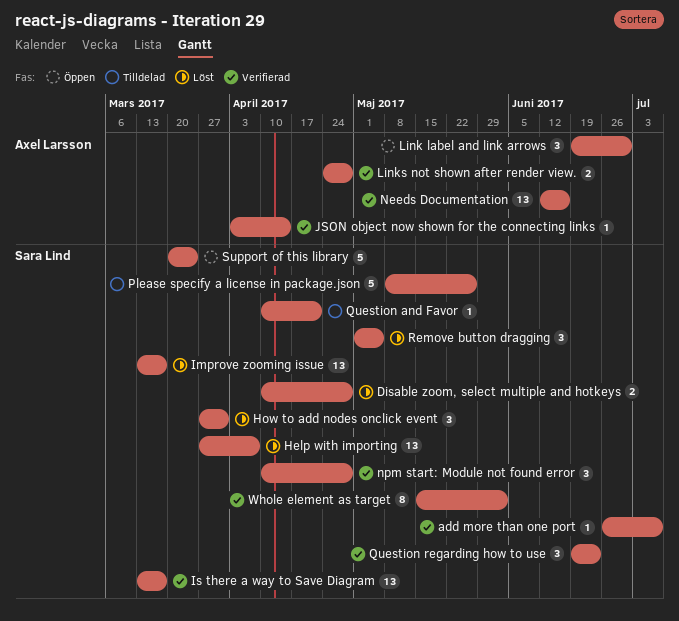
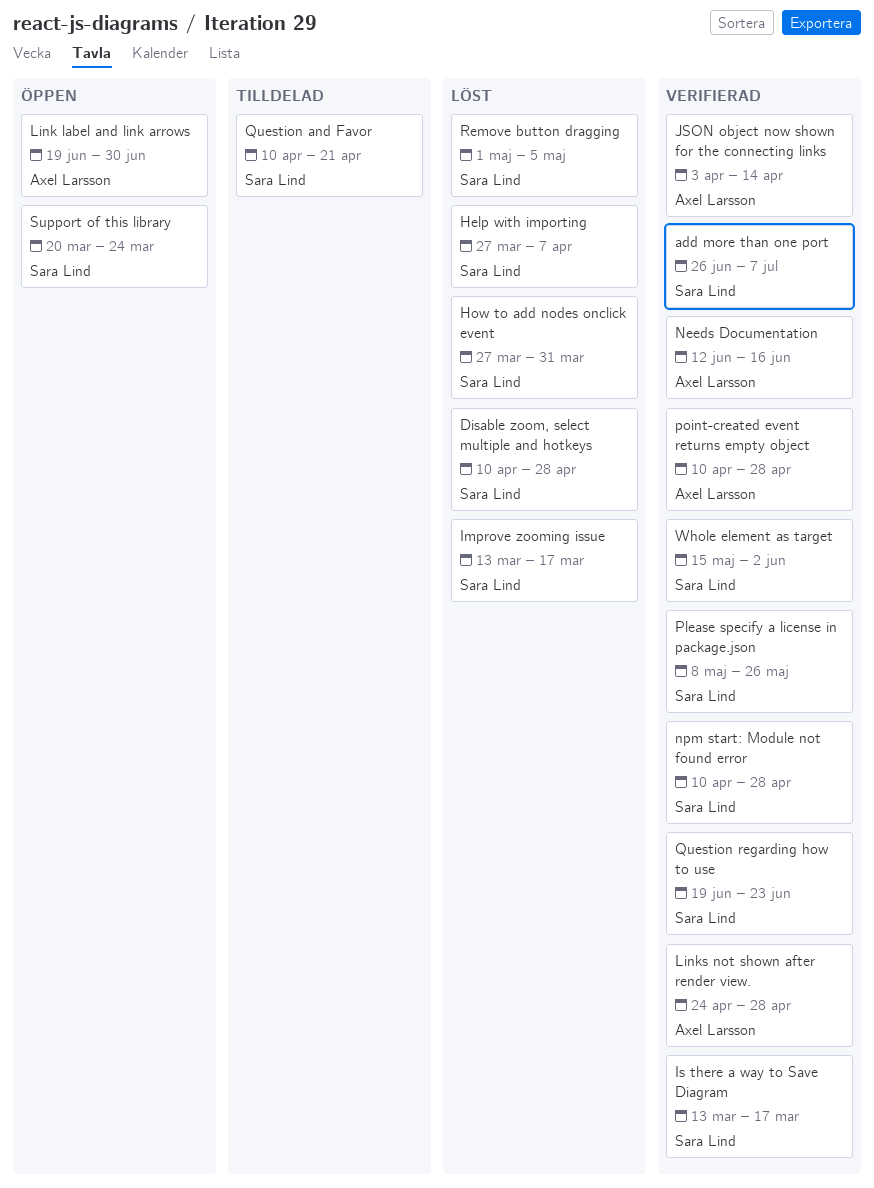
Please specify a license in package.json, status: Tilldelad -> Verifierad
point-created event returns empty object: none -> present

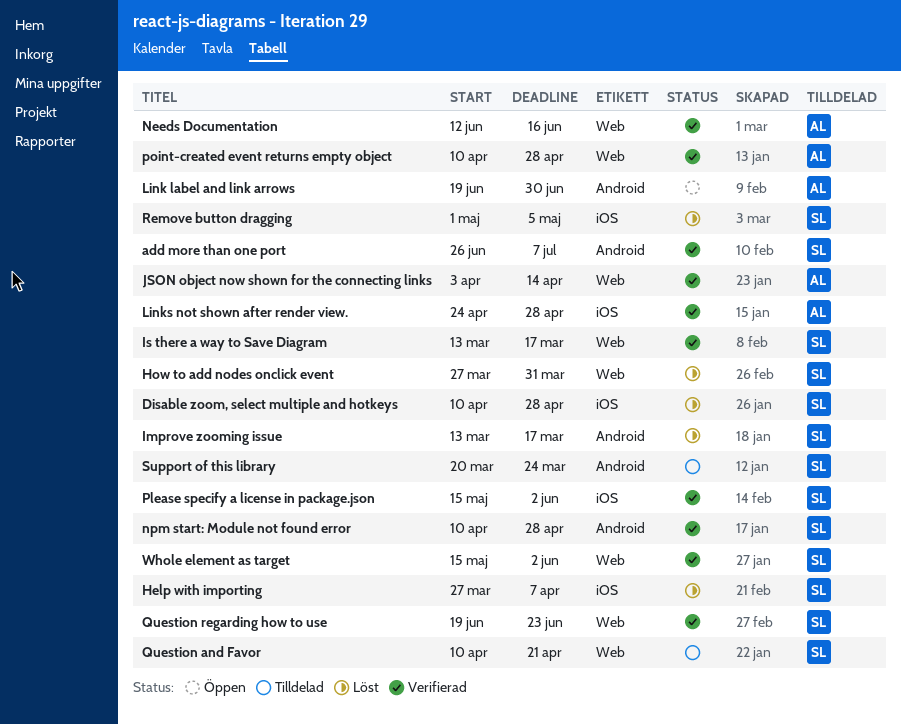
Please specify a license in package.json, start: May 8 -> May 15
Please specify a license in package.json, due: May 26 -> Jun 2
Support of this library, status: Öppen -> Tilldelad

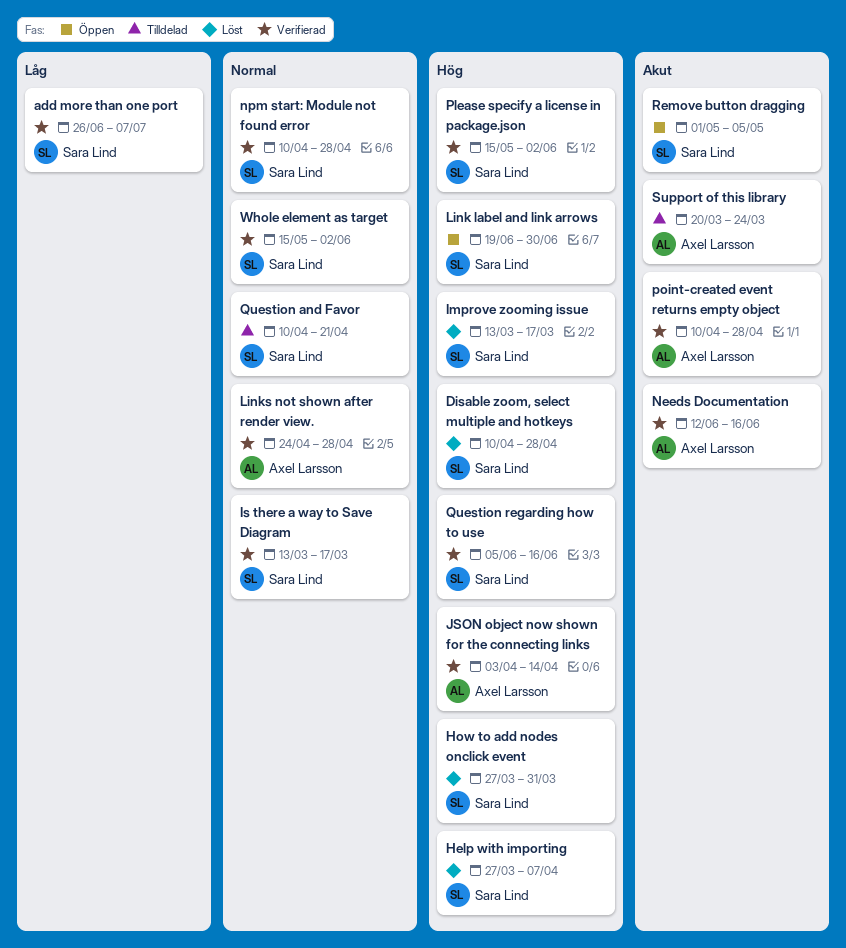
Link label and link arrows, owner: Axel Larsson -> Sara Lind
Question regarding how to use, start: Jun 19 -> Jun 5
Question regarding how to use, due: Jun 23 -> Jun 16
Remove button dragging, status: Löst -> Öppen
Support of this library, owner: Sara Lind -> Axel Larsson

